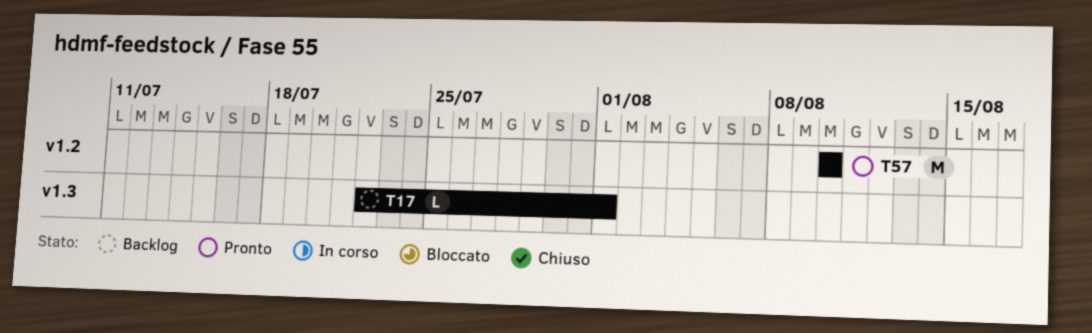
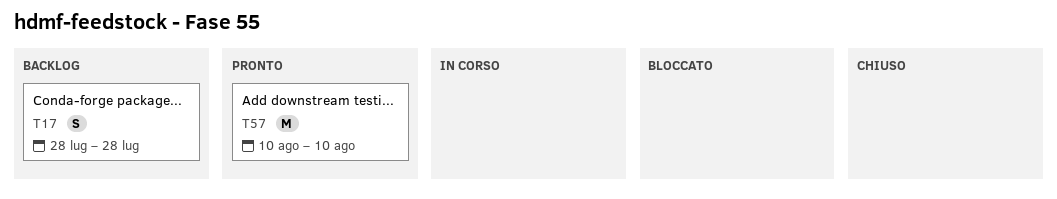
T17, estimate: L -> S
T17, start: Jul 22 -> Jul 28
T17, due: Aug 1 -> Jul 28

